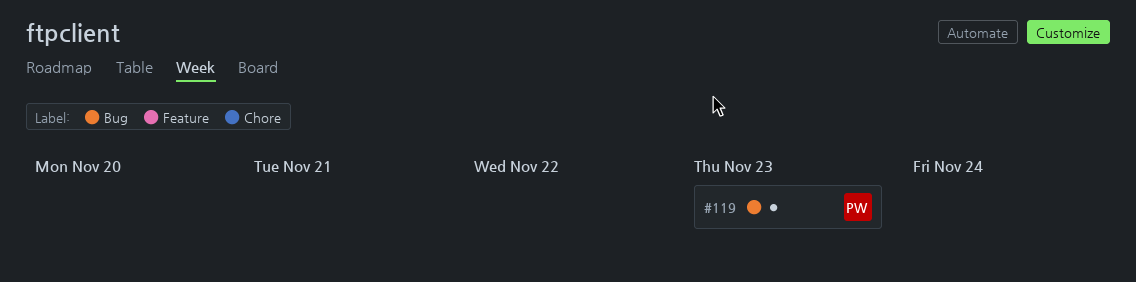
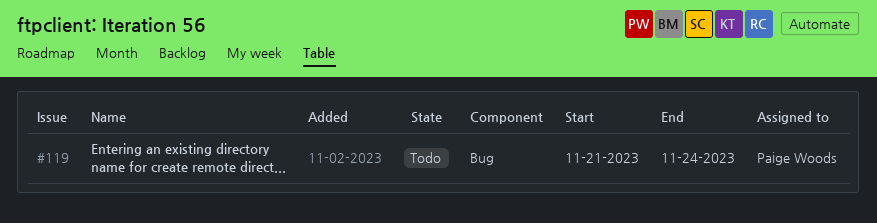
#119, due: Nov 23 -> Nov 24

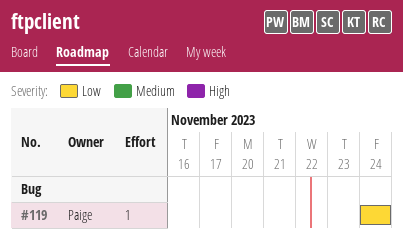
#119, start: Nov 21 -> Nov 24

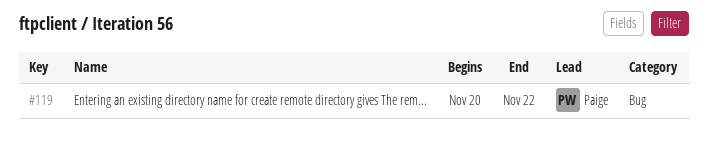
#119, start: Nov 24 -> Nov 20
#119, due: Nov 24 -> Nov 22

